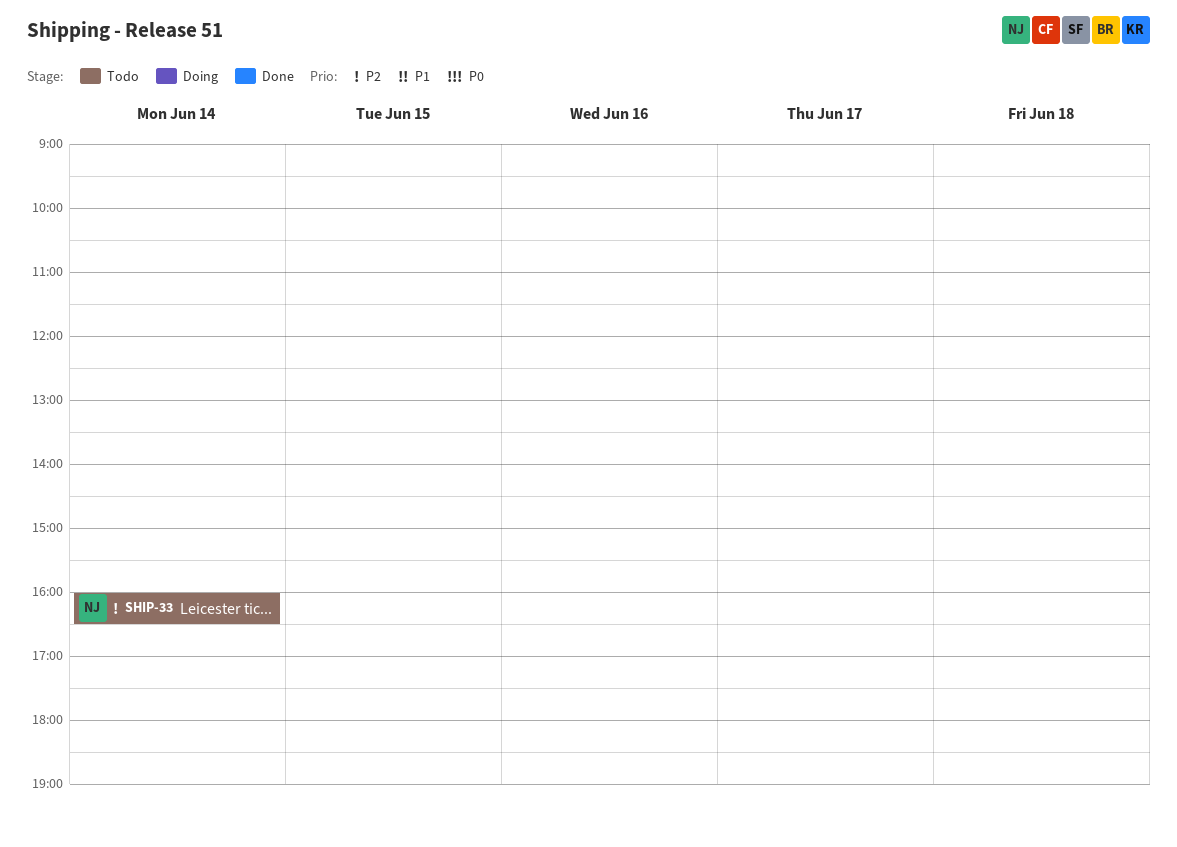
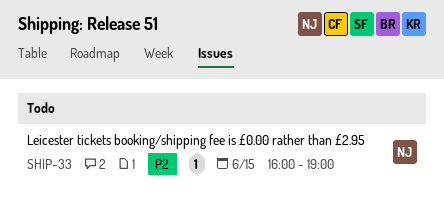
SHIP-33, day: Jun 14 -> Jun 15
SHIP-33, ends: 16:30 -> 19:00

